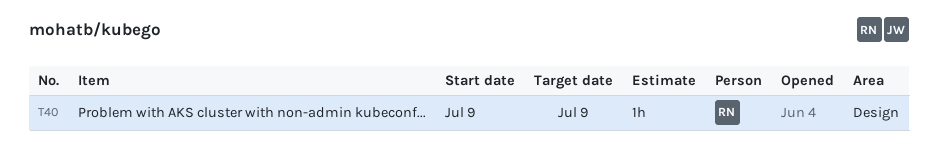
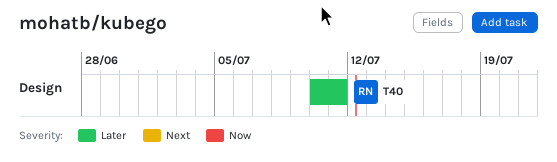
T40, start: Jul 9 -> Jul 10
T40, due: Jul 9 -> Jul 11

